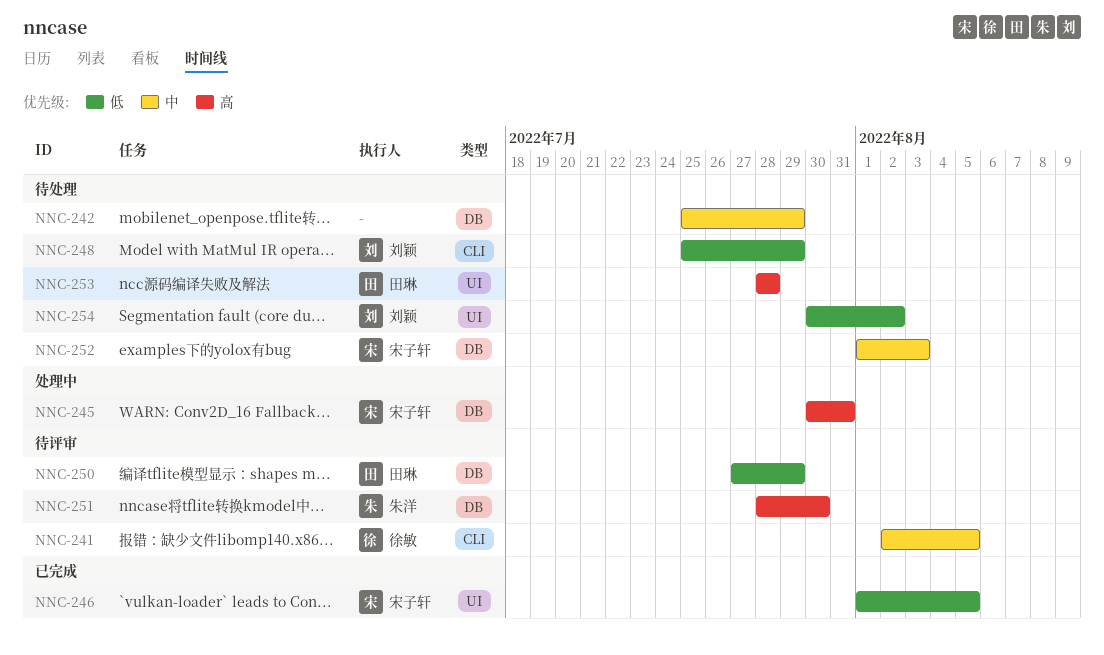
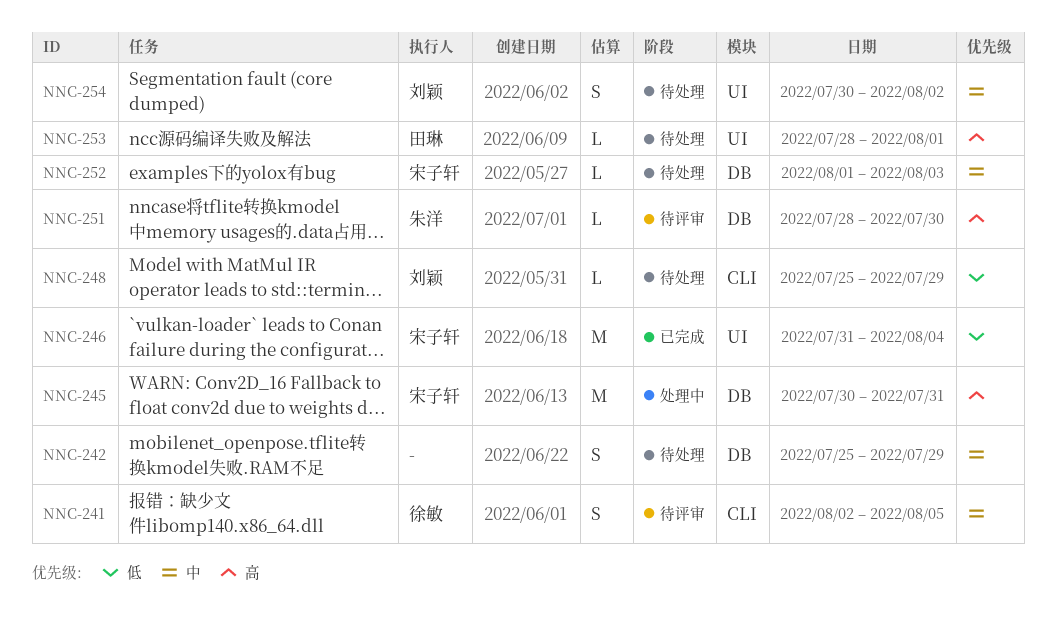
NNC-246, start: Aug 1 -> Jul 31
NNC-246, due: Aug 5 -> Aug 4
NNC-250: present -> none
NNC-253, due: Jul 28 -> Aug 1
NNC-254, priority: 低 -> 中

